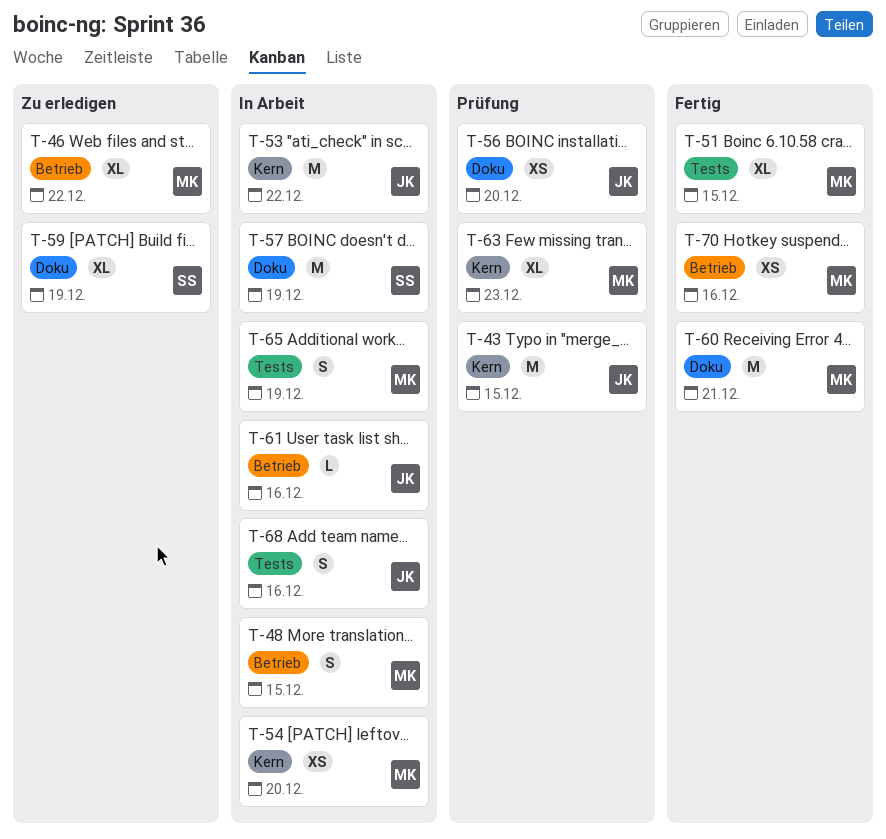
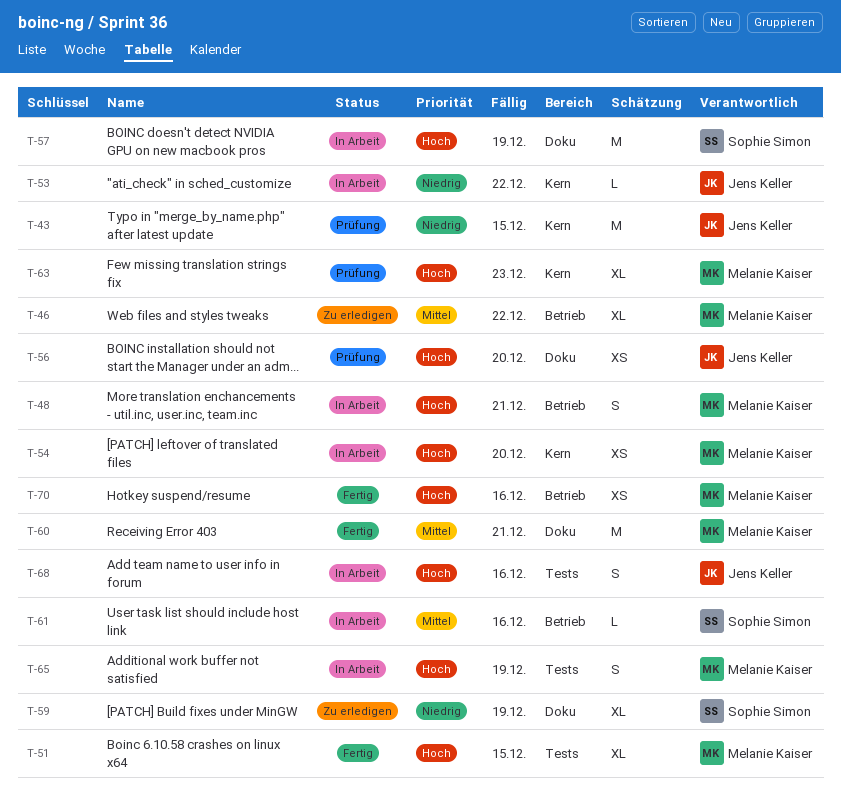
T-48, due: Dec 15 -> Dec 21
T-53, estimate: M -> L
T-61, owner: Jens Keller -> Sophie Simon

